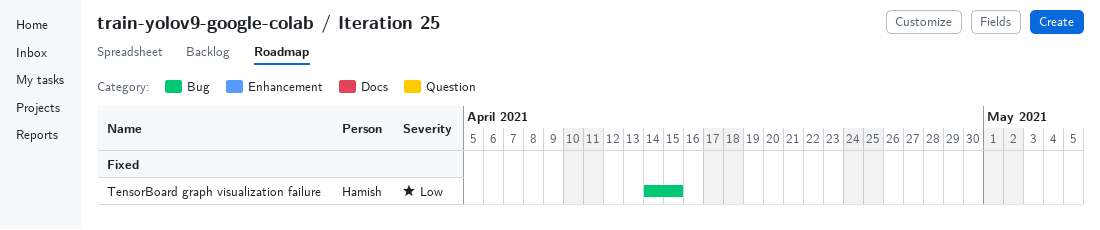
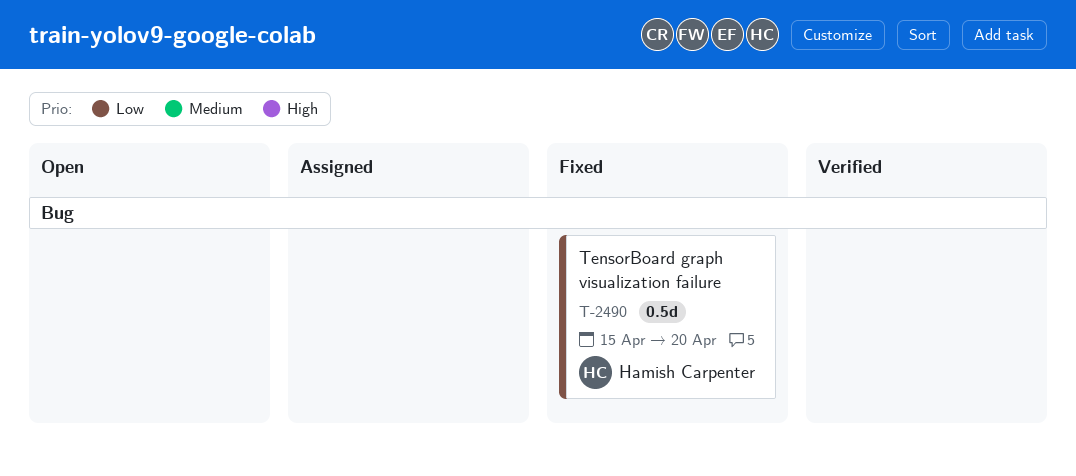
TensorBoard graph visualization failure, start: Apr 14 -> Apr 15
TensorBoard graph visualization failure, due: Apr 15 -> Apr 20

